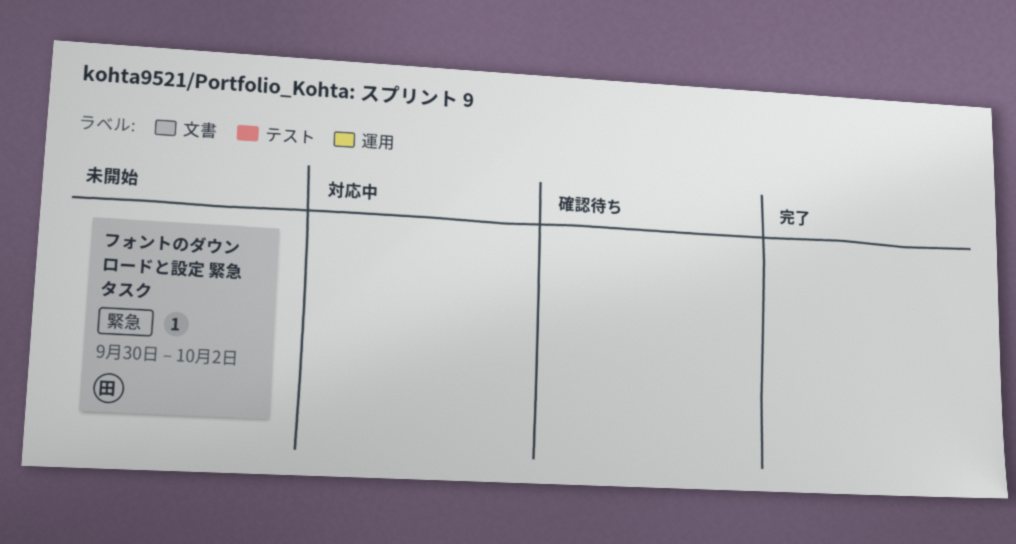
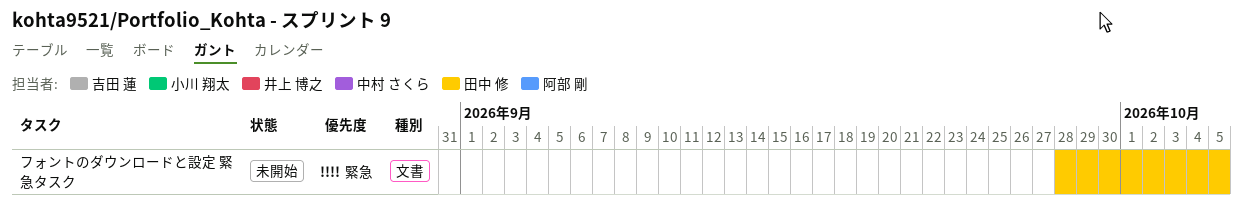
フォントのダウンロードと設定 緊急タスク, start: Sep 30 -> Sep 28
フォントのダウンロードと設定 緊急タスク, due: Oct 2 -> Oct 5

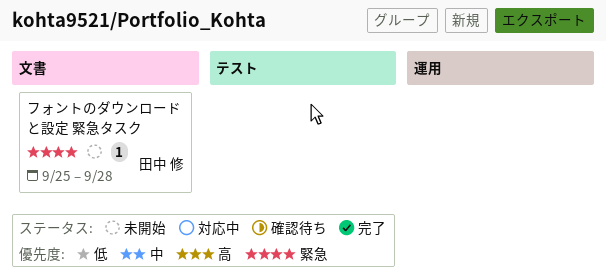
フォントのダウンロードと設定 緊急タスク, start: Sep 28 -> Sep 25
フォントのダウンロードと設定 緊急タスク, due: Oct 5 -> Sep 28

